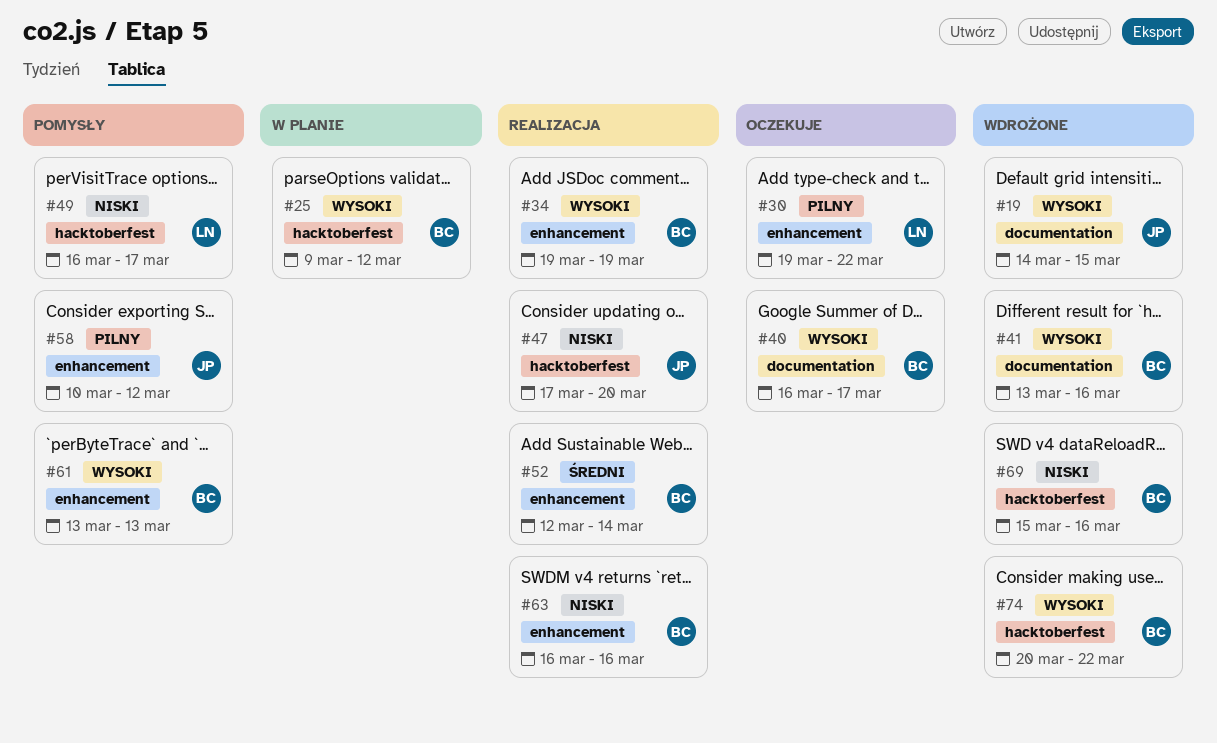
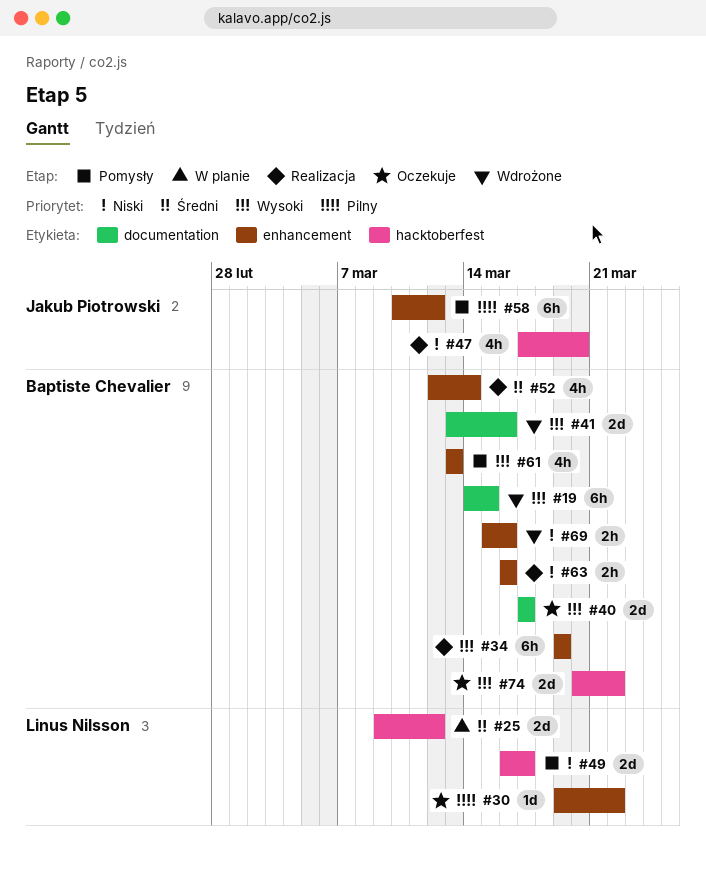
#19, owner: Jakub Piotrowski -> Baptiste Chevalier
#25, owner: Baptiste Chevalier -> Linus Nilsson
#25, priority: Wysoki -> Średni
#40, start: Mar 16 -> Mar 17
#69, label: hacktoberfest -> enhancement
#74, status: Wdrożone -> Oczekuje

